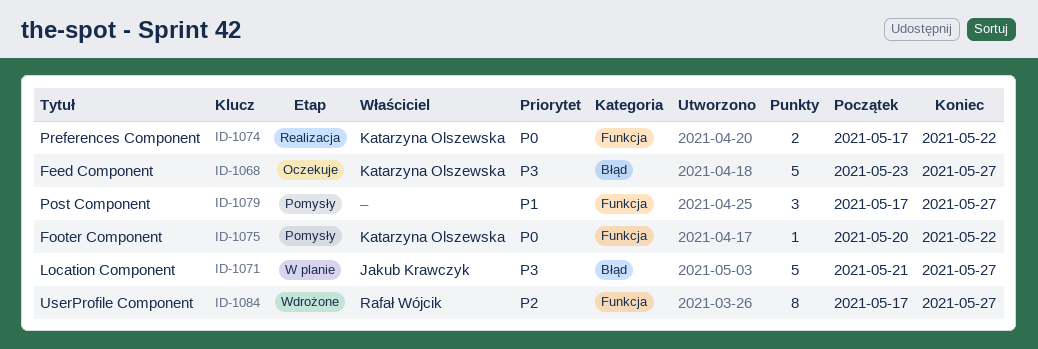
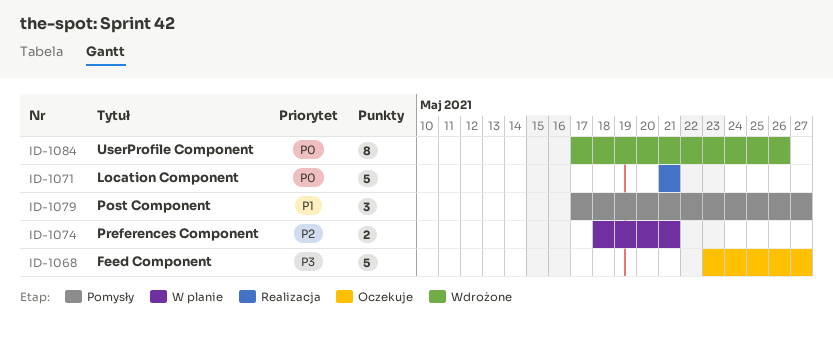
ID-1071, status: W planie -> Realizacja
ID-1071, priority: P3 -> P0
ID-1071, due: May 27 -> May 21
ID-1074, status: Realizacja -> W planie
ID-1074, priority: P0 -> P2
ID-1074, start: May 17 -> May 18
ID-1074, due: May 22 -> May 21
ID-1075: present -> none
ID-1084, priority: P2 -> P0
ID-1084, due: May 27 -> May 26

